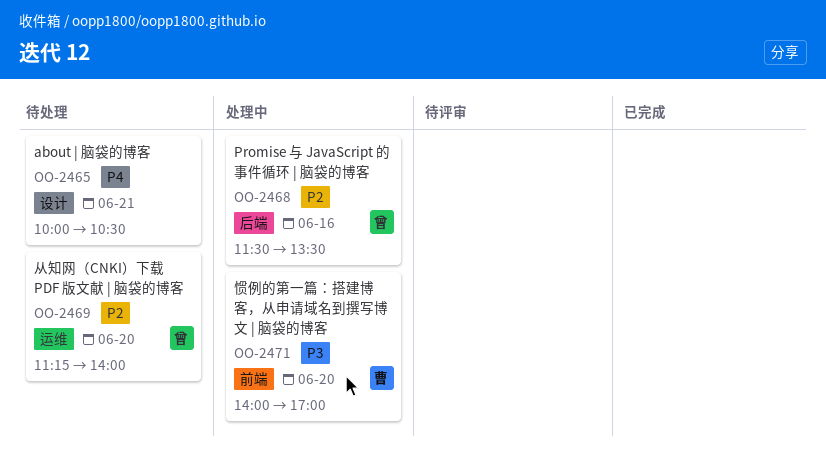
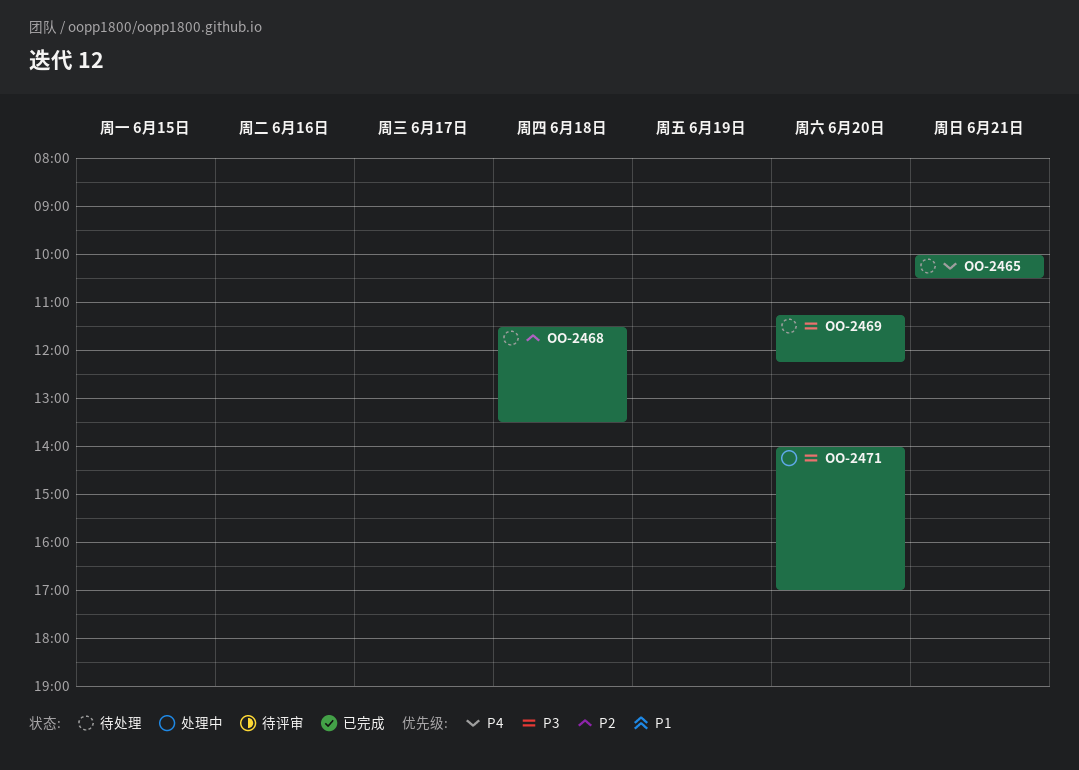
OO-2468, status: 处理中 -> 待处理
OO-2468, day: Jun 16 -> Jun 18
OO-2469, priority: P2 -> P3
OO-2469, ends: 14:00 -> 12:15

